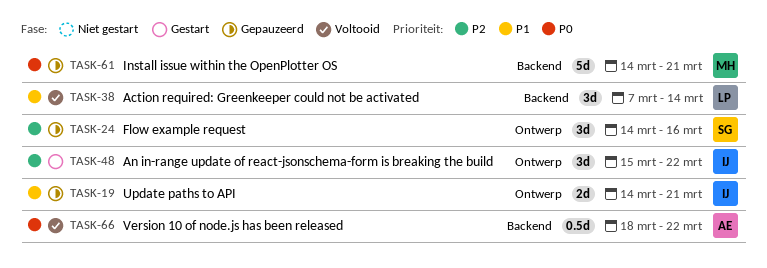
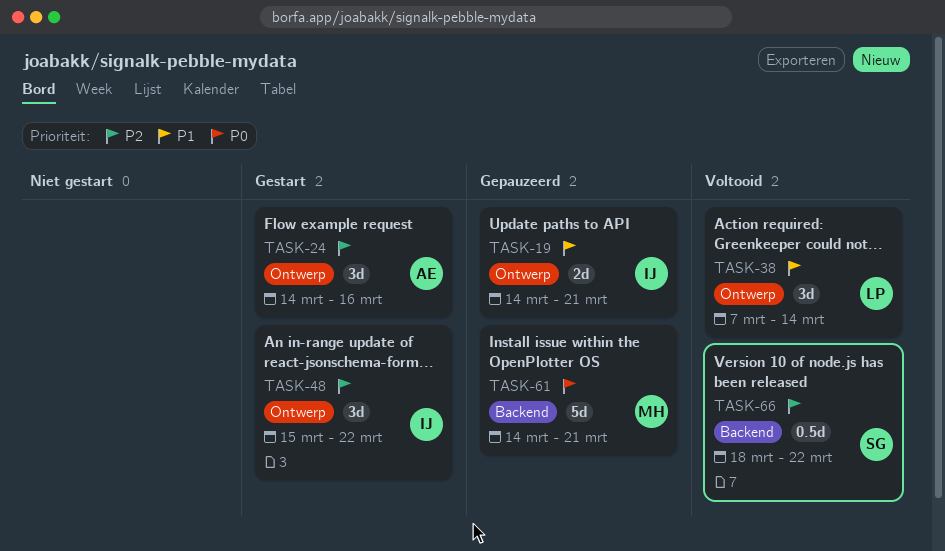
TASK-24, status: Gepauzeerd -> Gestart
TASK-24, owner: SG -> AE
TASK-38, label: Backend -> Ontwerp
TASK-66, owner: AE -> SG
TASK-66, priority: P0 -> P2

